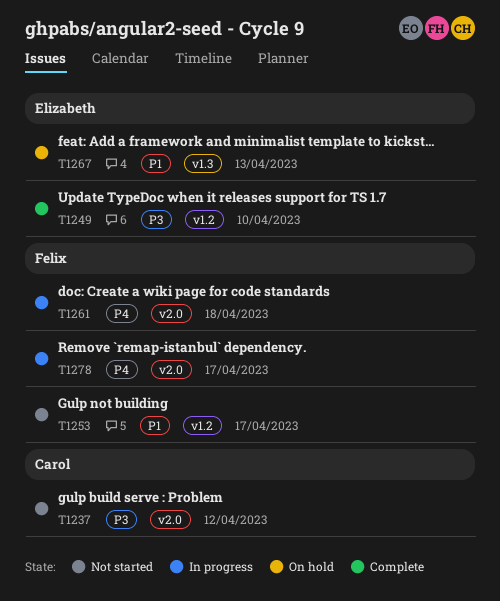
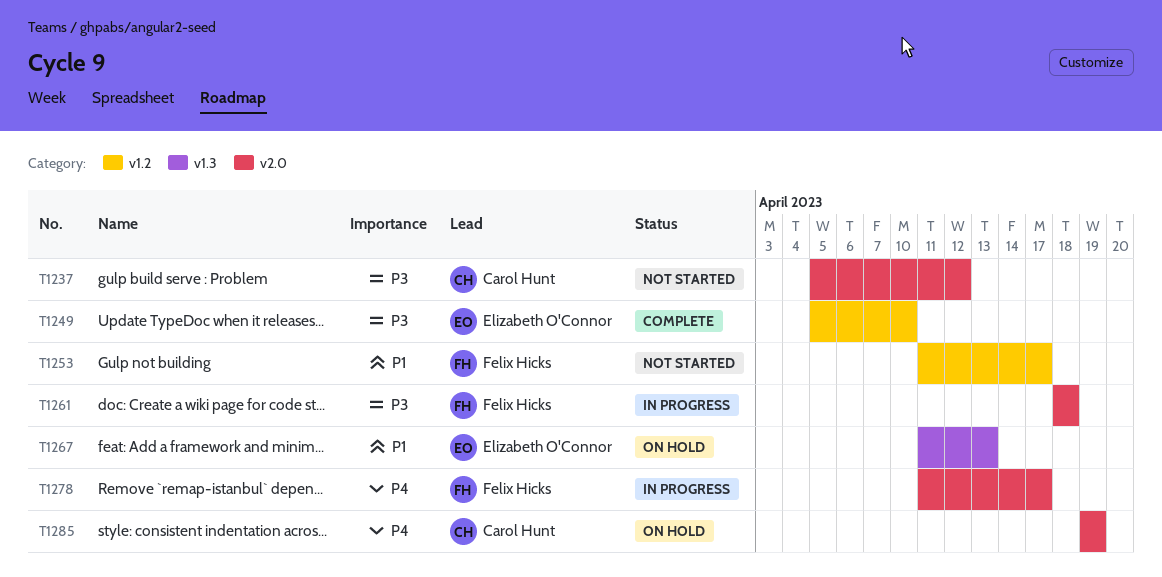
T1261, priority: P4 -> P3
T1285: none -> present

